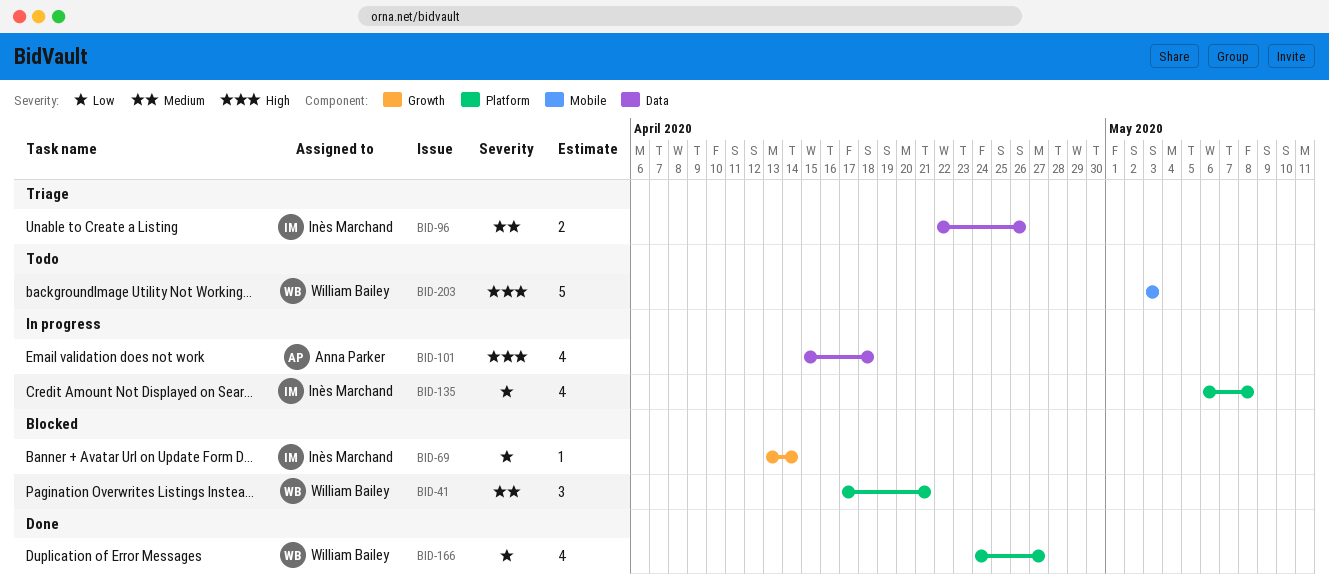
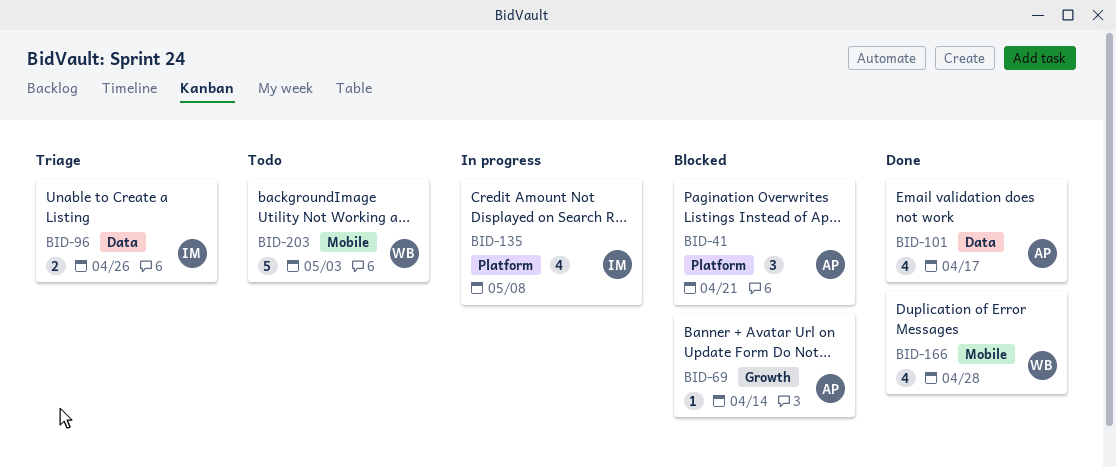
BID-41, owner: William Bailey -> Anna Parker
BID-69, owner: Inès Marchand -> Anna Parker
BID-101, status: In progress -> Done
BID-101, due: Apr 18 -> Apr 17
BID-166, label: Platform -> Mobile
BID-166, due: Apr 27 -> Apr 28

